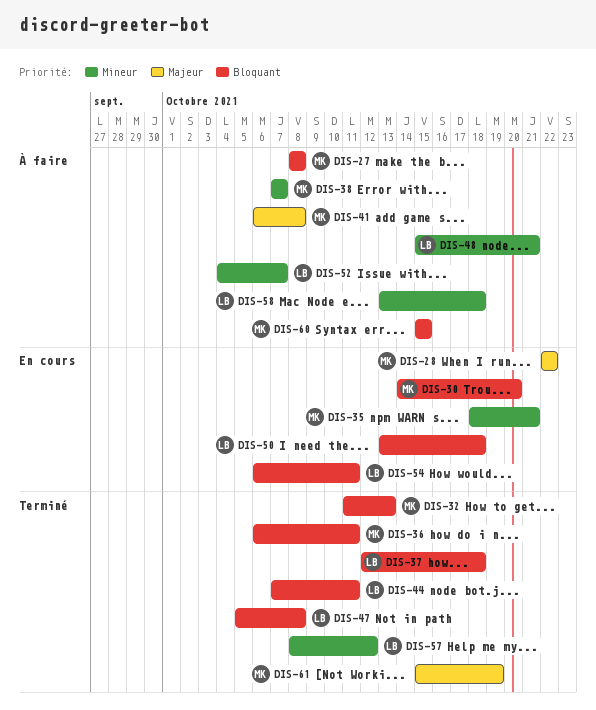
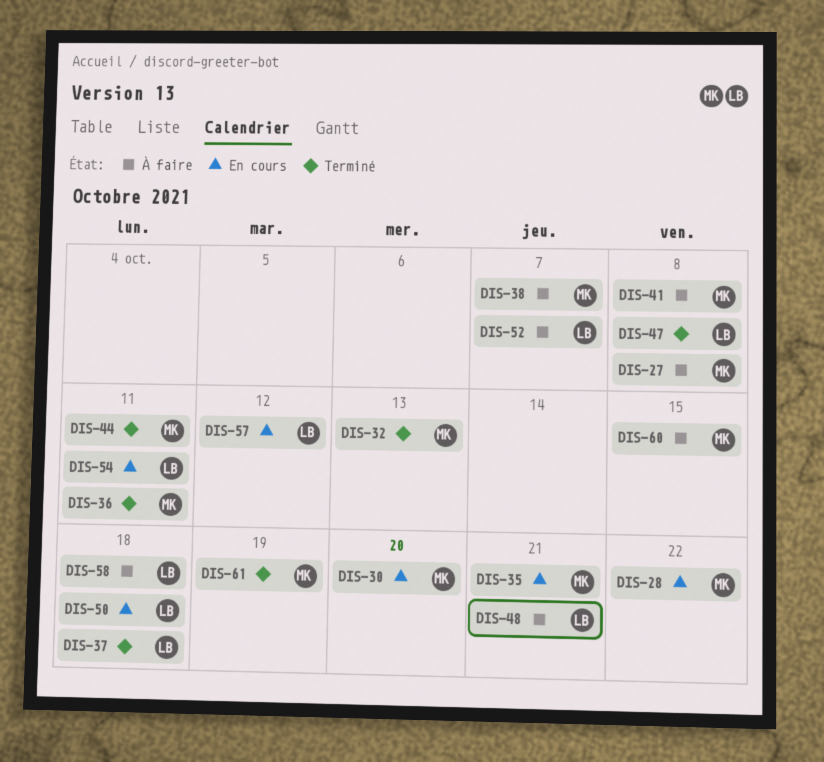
DIS-44, owner: LB -> MK
DIS-57, status: Terminé -> En cours

